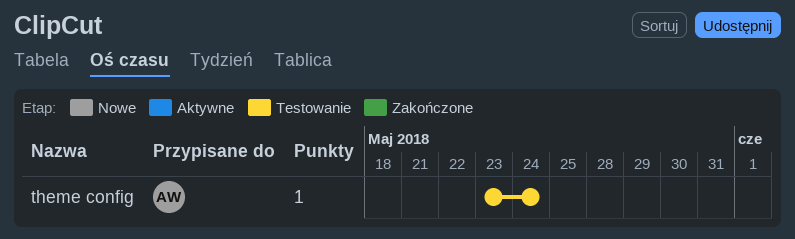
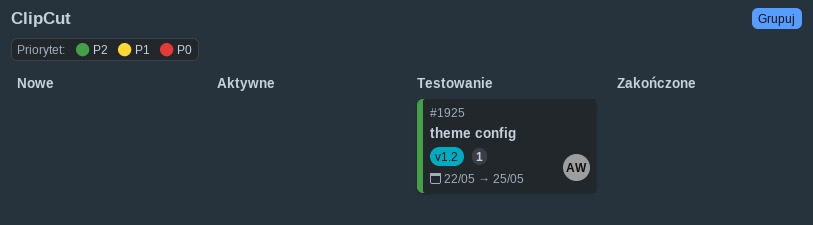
theme config, start: May 23 -> May 22
theme config, due: May 24 -> May 25

